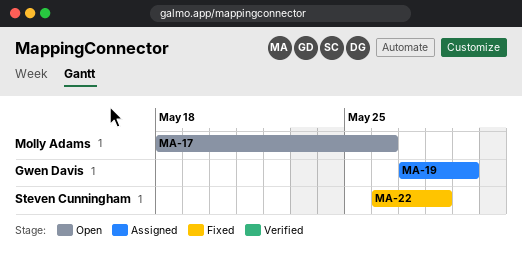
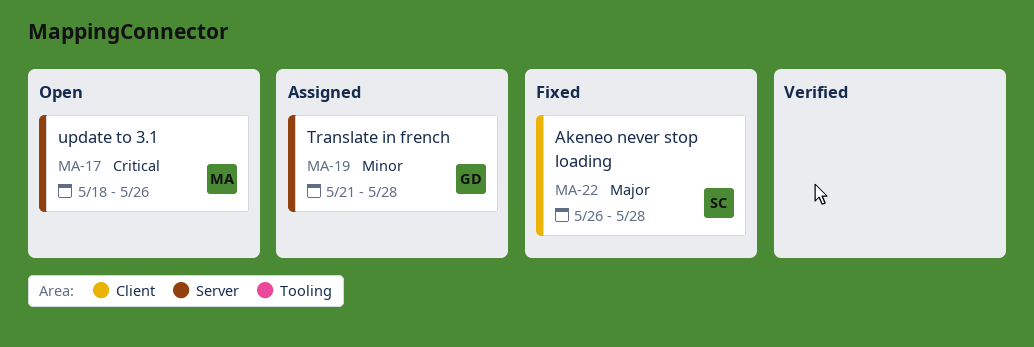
MA-19, start: May 27 -> May 21
MA-19, due: May 29 -> May 28

